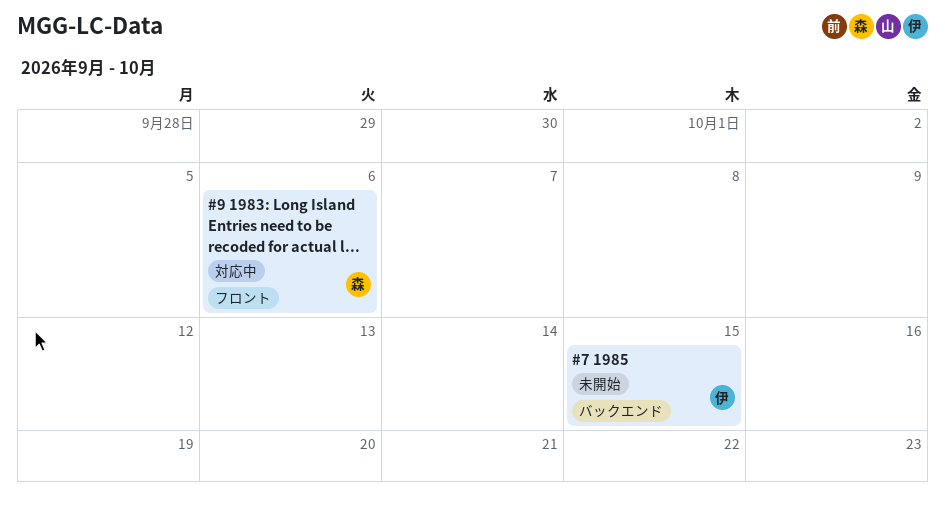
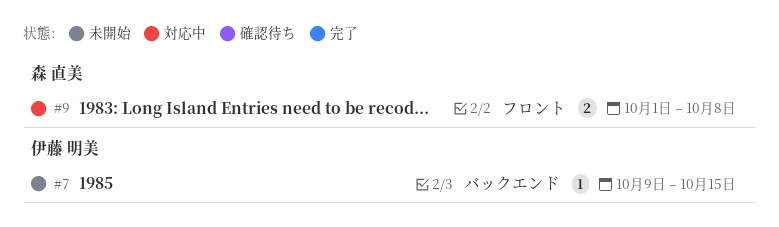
#9, due: Oct 6 -> Oct 8

